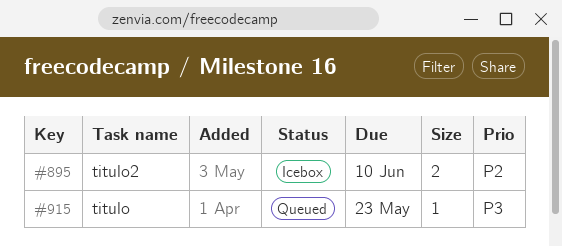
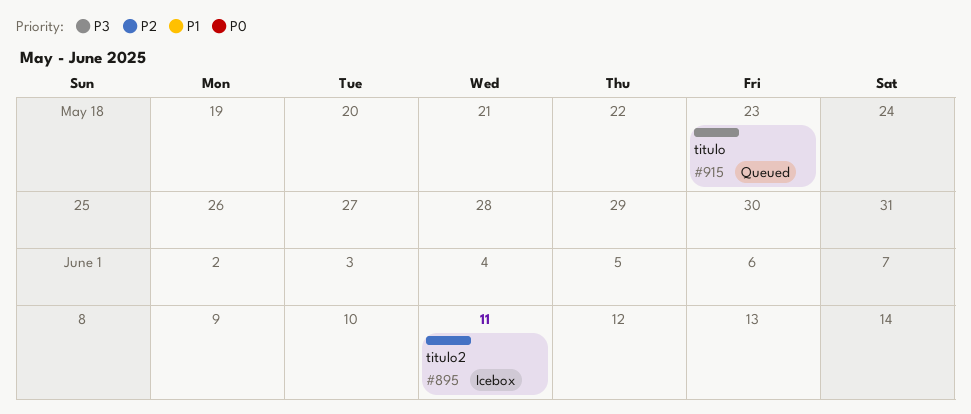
#895, due: Jun 10 -> Jun 11

